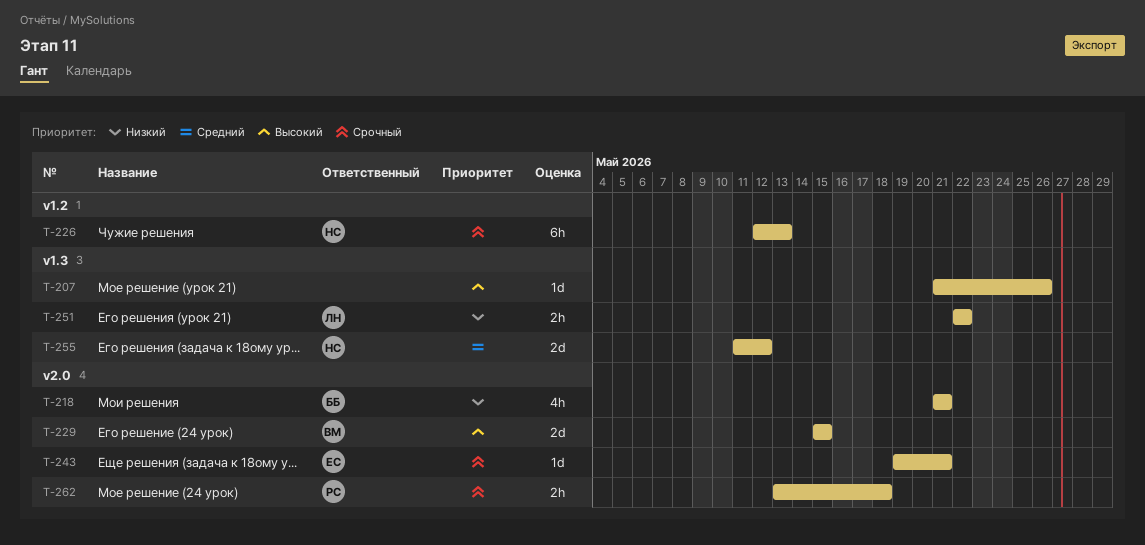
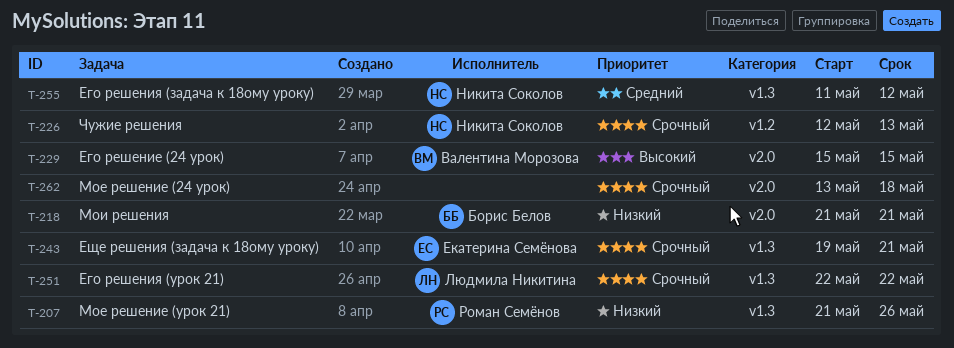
T-207, owner: none -> Роман Семёнов
T-207, priority: Высокий -> Низкий
T-243, label: v2.0 -> v1.3
T-251, priority: Низкий -> Срочный
T-262, owner: Роман Семёнов -> none

